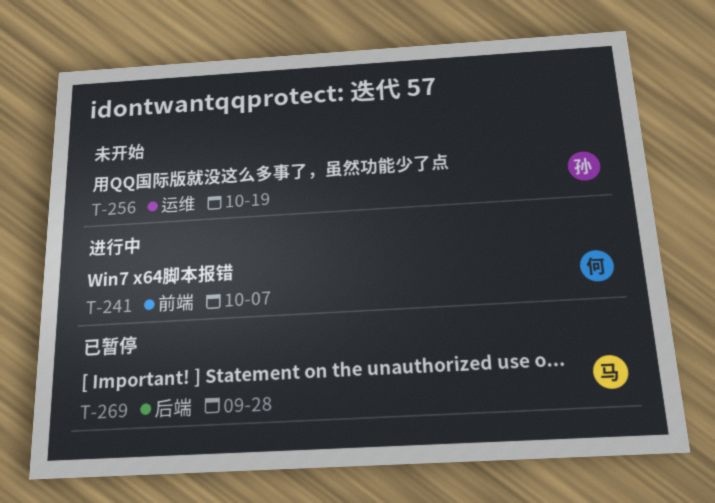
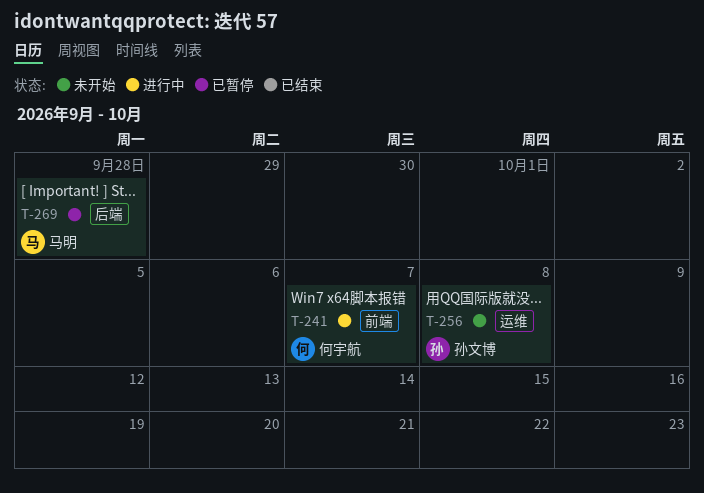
T-256, due: Oct 19 -> Oct 8

